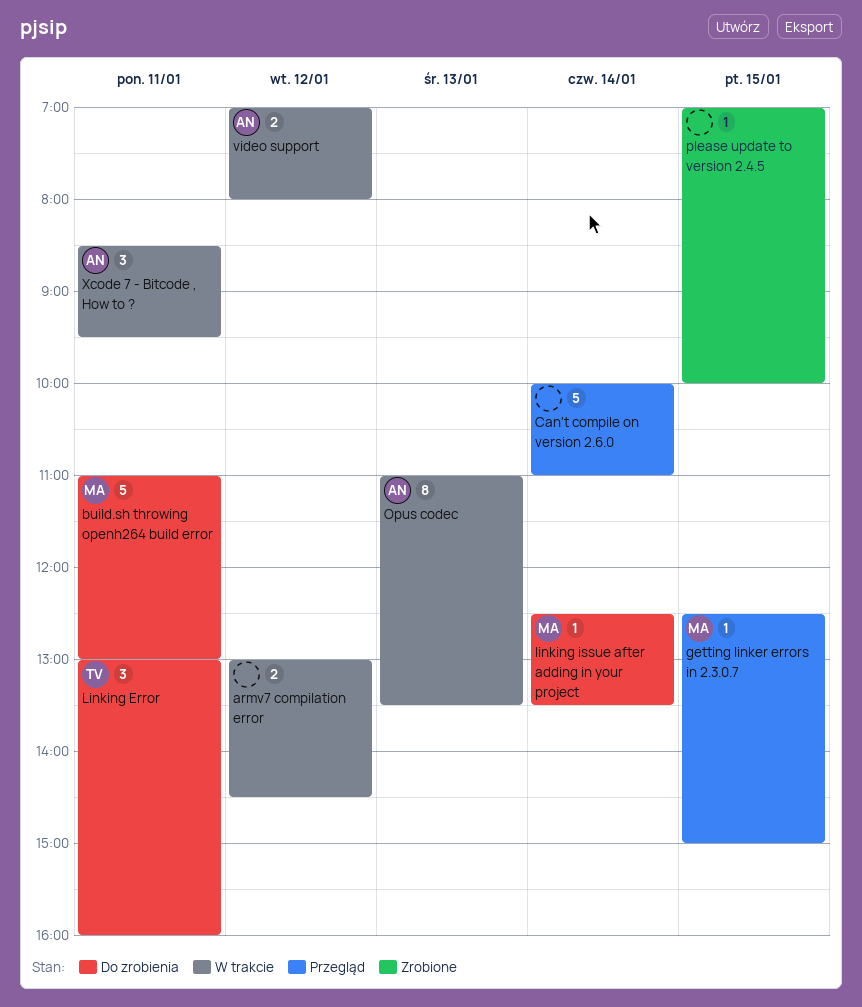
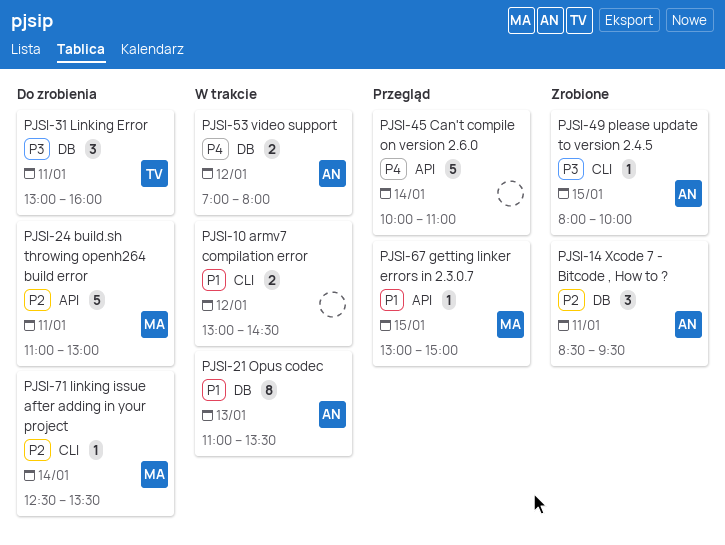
getting linker errors in 2.3.0.7, begins: 12:30 -> 13:00
please update to version 2.4.5, owner: none -> AN
please update to version 2.4.5, begins: 07:00 -> 08:00
Xcode 7 - Bitcode , How to ?, status: W trakcie -> Zrobione

